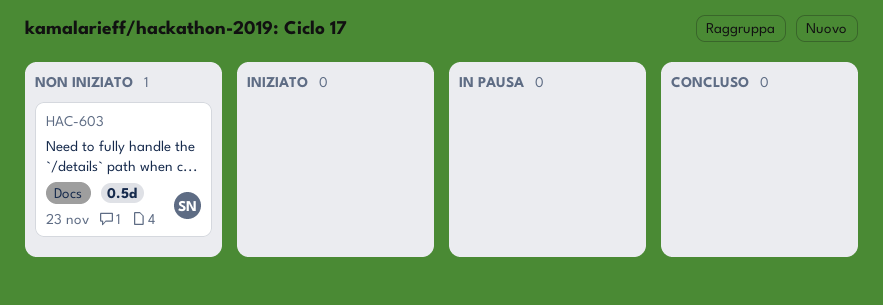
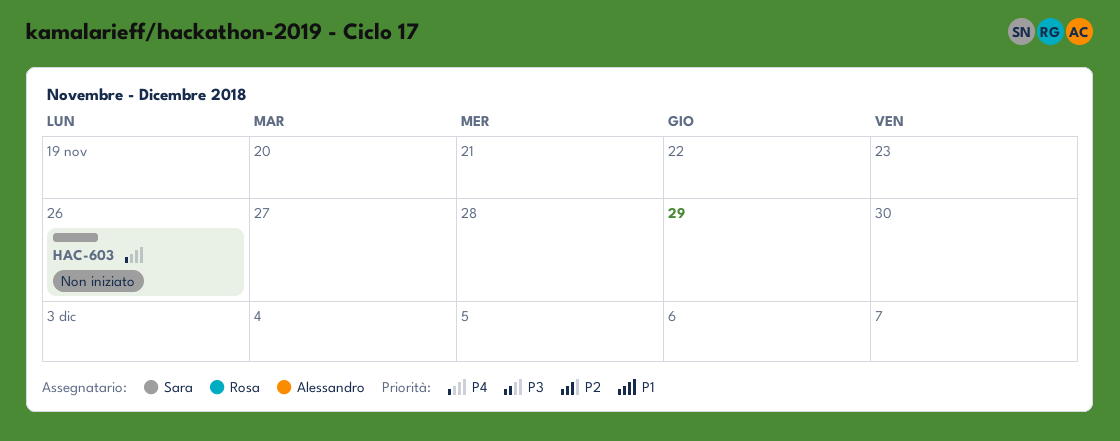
HAC-603, due: Nov 23 -> Nov 26

